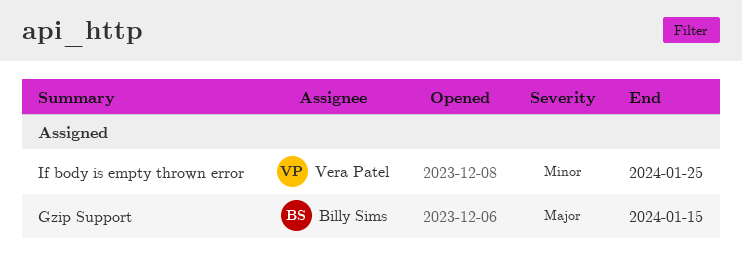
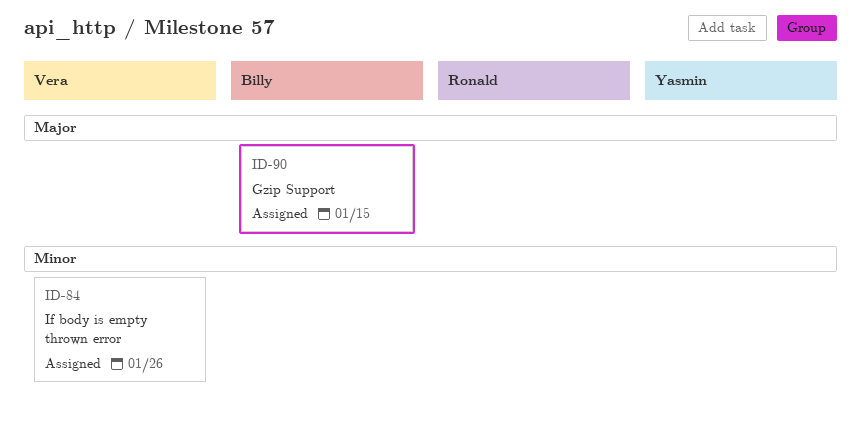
If body is empty thrown error, due: Jan 25 -> Jan 26

